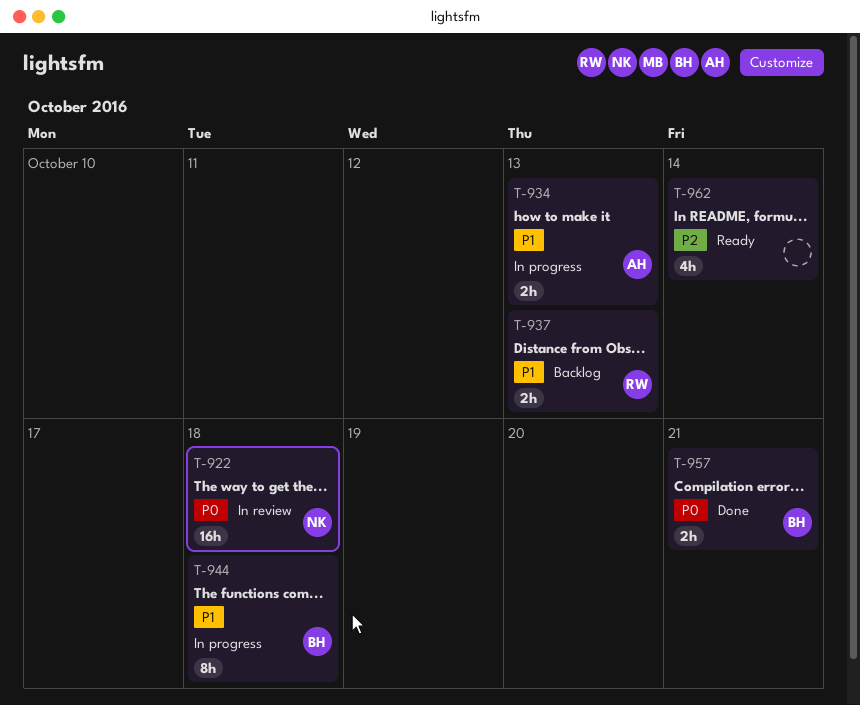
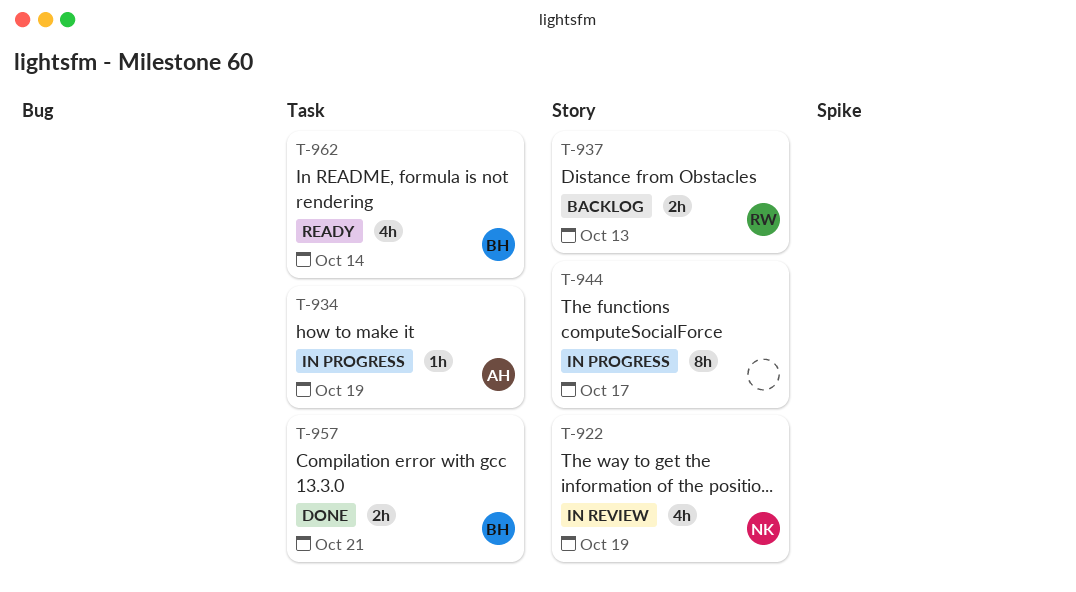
T-922, estimate: 16h -> 4h
T-922, due: Oct 18 -> Oct 19
T-934, estimate: 2h -> 1h
T-934, due: Oct 13 -> Oct 19
T-944, owner: BH -> none
T-944, due: Oct 18 -> Oct 17
T-962, owner: none -> BH

